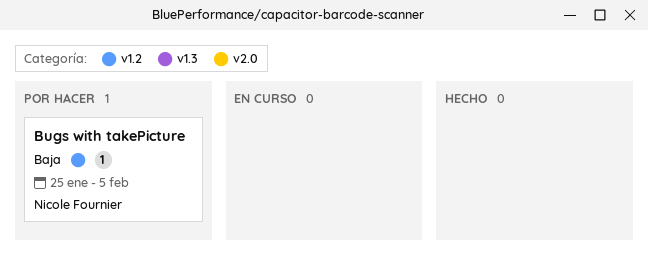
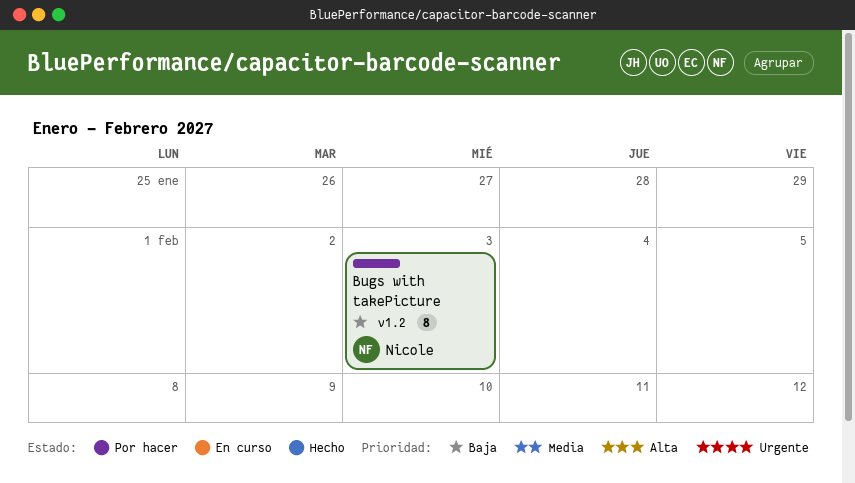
Bugs with takePicture, estimate: 1 -> 8
Bugs with takePicture, due: Feb 5 -> Feb 3

